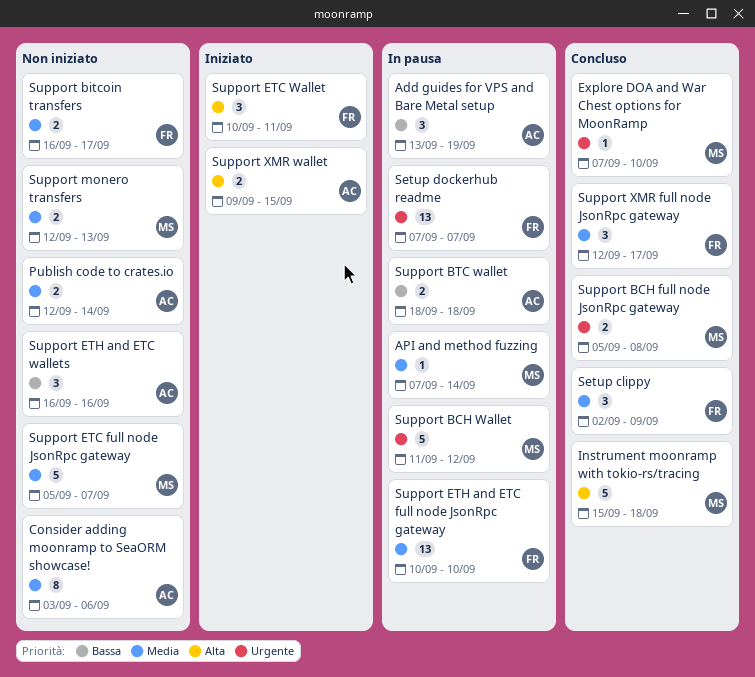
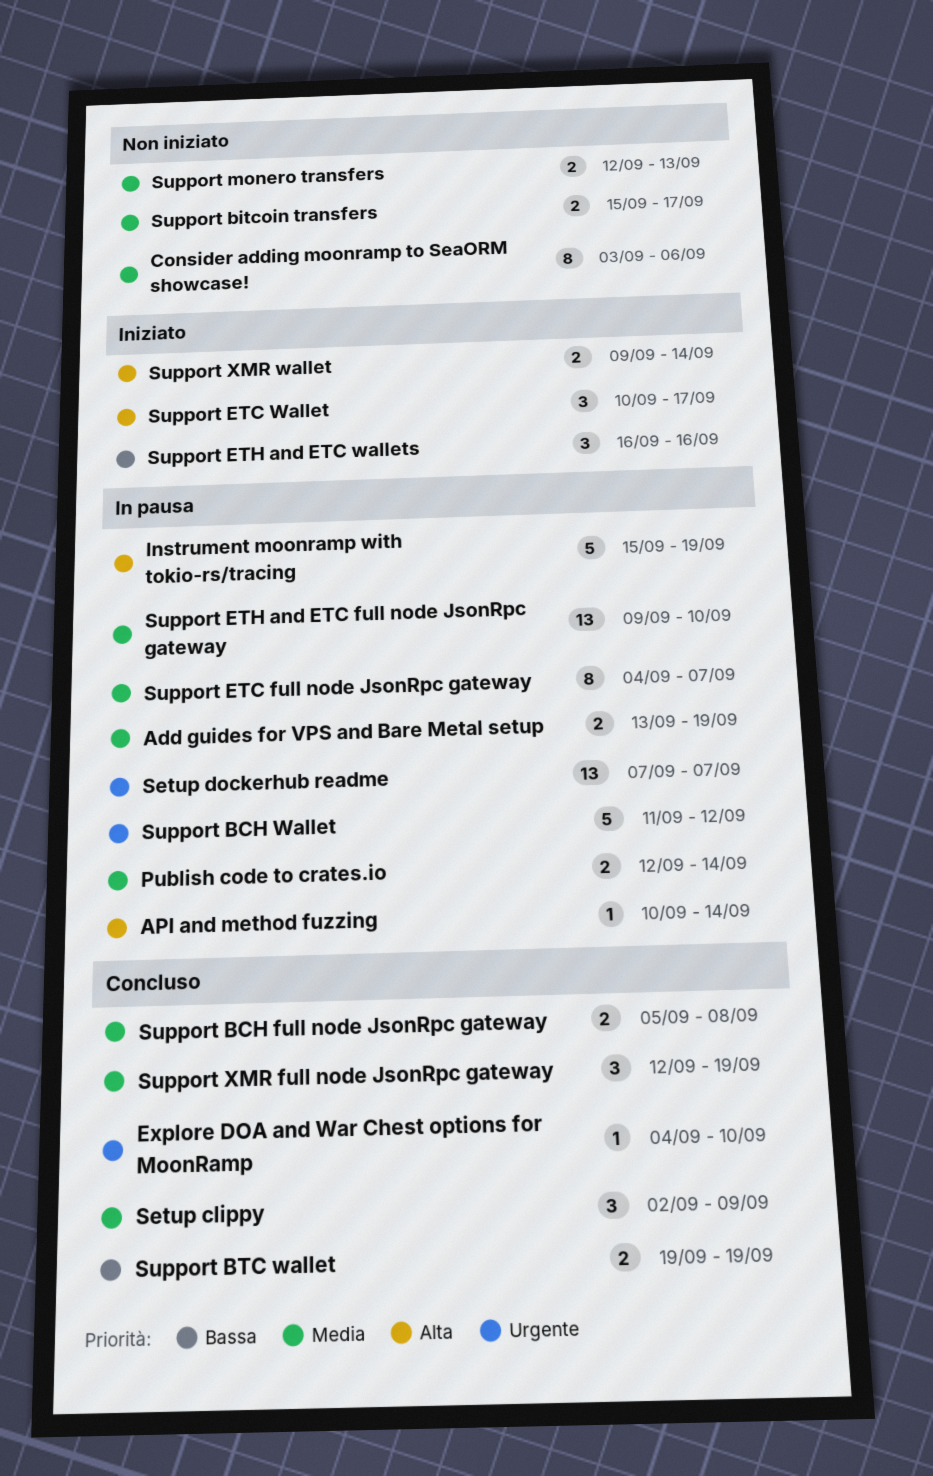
Add guides for VPS and Bare Metal setup, priority: Bassa -> Media
Add guides for VPS and Bare Metal setup, estimate: 3 -> 2
API and method fuzzing, priority: Media -> Alta
API and method fuzzing, start: Sep 7 -> Sep 10
Explore DOA and War Chest options for MoonRamp, start: Sep 7 -> Sep 4
Instrument moonramp with tokio-rs/tracing, status: Concluso -> In pausa
Instrument moonramp with tokio-rs/tracing, due: Sep 18 -> Sep 19
Publish code to crates.io, status: Non iniziato -> In pausa
Support BCH full node JsonRpc gateway, priority: Urgente -> Media
Support bitcoin transfers, start: Sep 16 -> Sep 15
Support BTC wallet, status: In pausa -> Concluso
Support BTC wallet, start: Sep 18 -> Sep 19
Support BTC wallet, due: Sep 18 -> Sep 19
Support ETC full node JsonRpc gateway, status: Non iniziato -> In pausa
Support ETC full node JsonRpc gateway, estimate: 5 -> 8
Support ETC full node JsonRpc gateway, start: Sep 5 -> Sep 4
Support ETC Wallet, due: Sep 11 -> Sep 17
Support ETH and ETC full node JsonRpc gateway, start: Sep 10 -> Sep 9
Support ETH and ETC wallets, status: Non iniziato -> Iniziato
Support XMR full node JsonRpc gateway, due: Sep 17 -> Sep 19
Support XMR wallet, due: Sep 15 -> Sep 14

